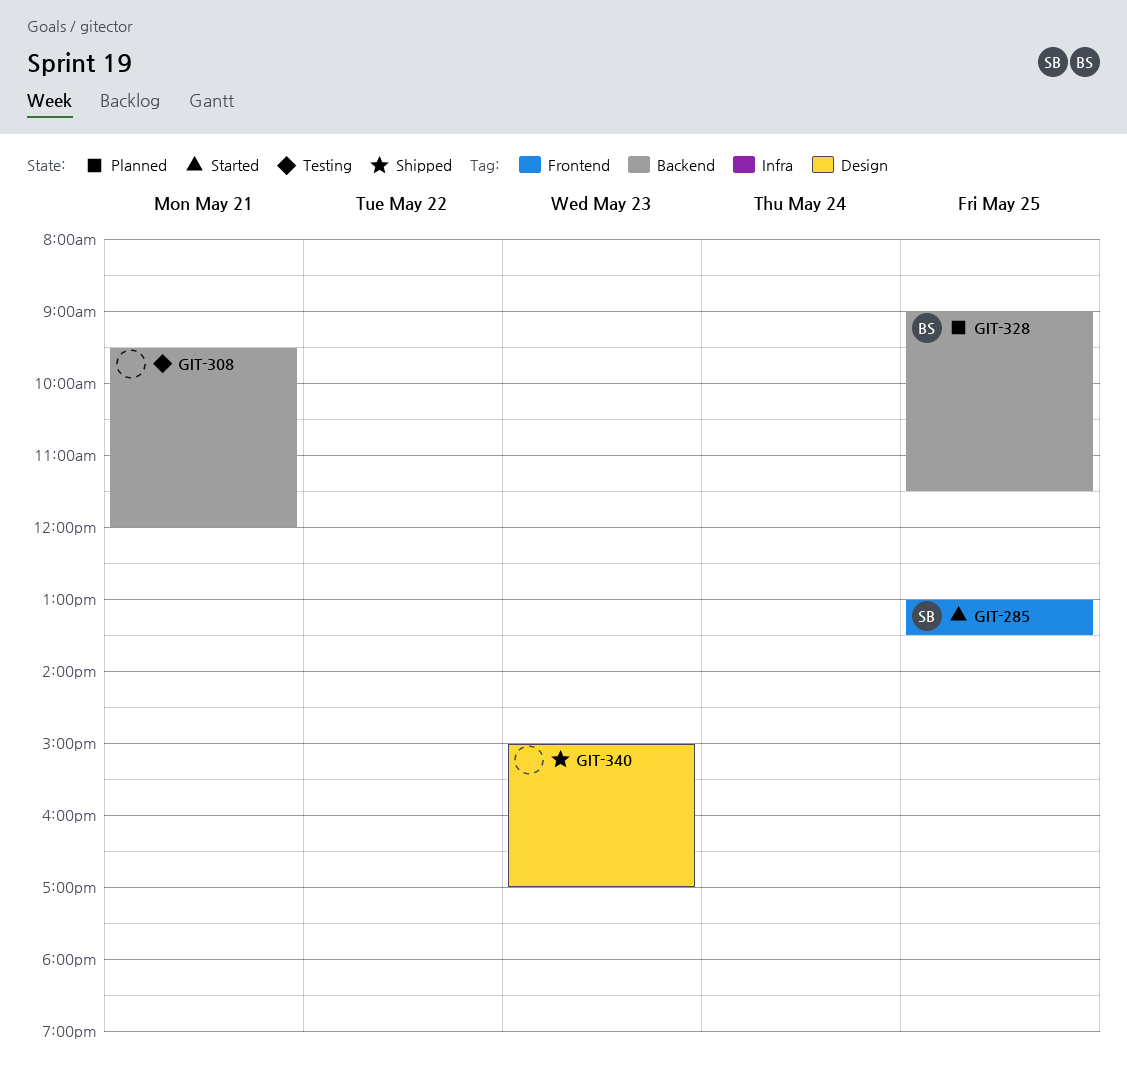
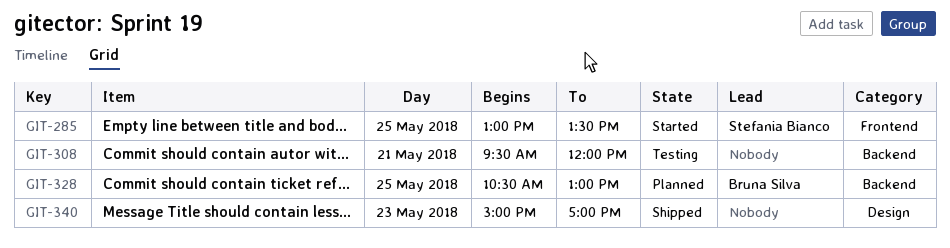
GIT-328, begins: 09:00 -> 10:30
GIT-328, ends: 11:30 -> 13:00

